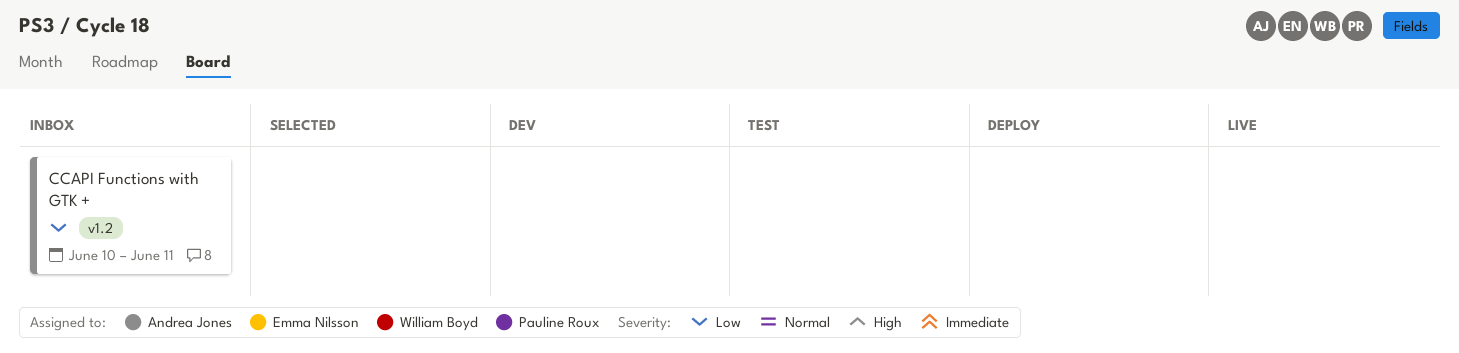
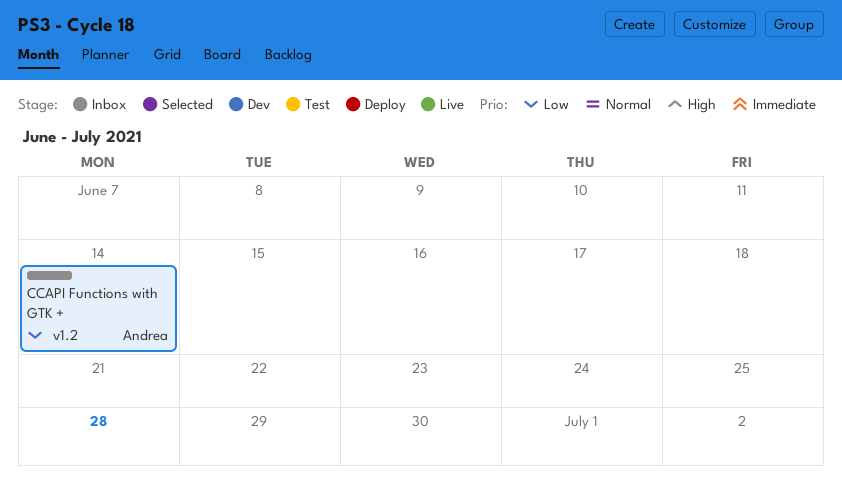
CCAPI Functions with GTK +, due: Jun 11 -> Jun 14

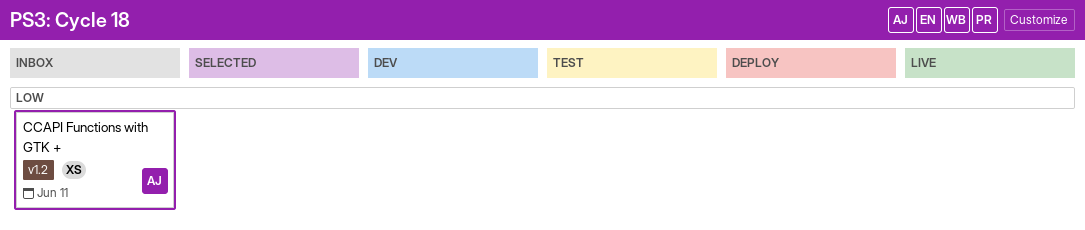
CCAPI Functions with GTK +, due: Jun 14 -> Jun 11

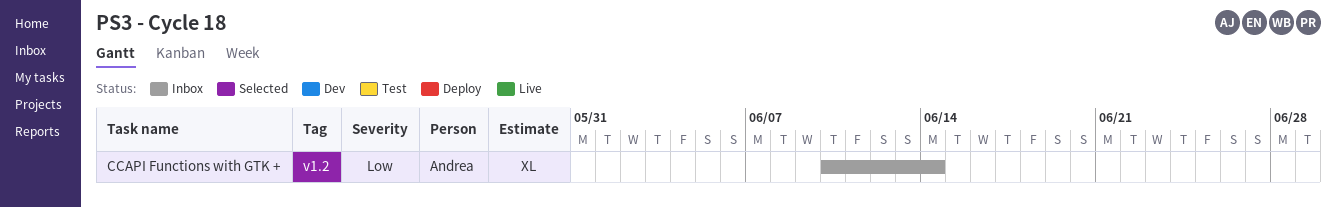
CCAPI Functions with GTK +, estimate: XS -> XL
CCAPI Functions with GTK +, due: Jun 11 -> Jun 14

